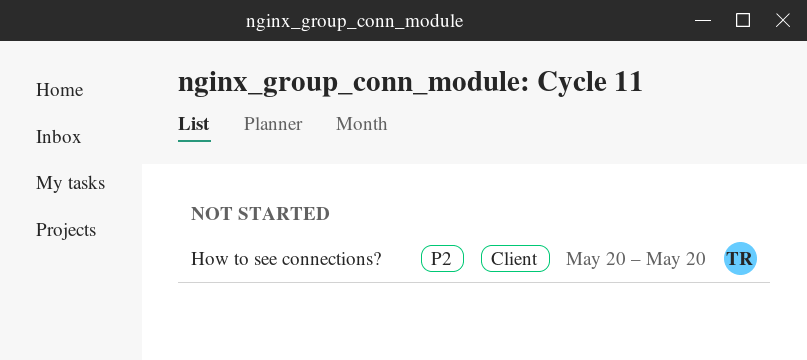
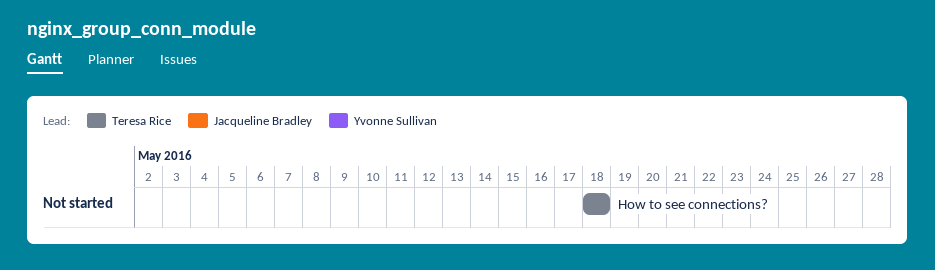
How to see connections?, start: May 20 -> May 18
How to see connections?, due: May 20 -> May 18

